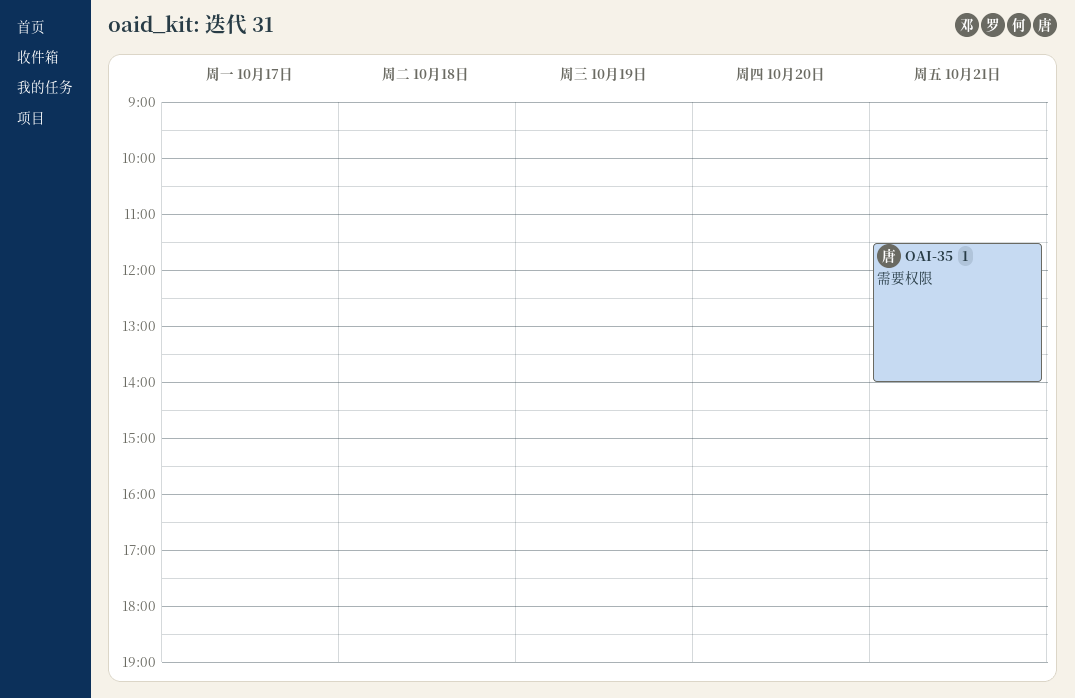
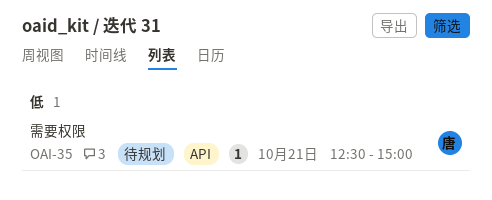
OAI-35, begins: 11:30 -> 12:30
OAI-35, ends: 14:00 -> 15:00

